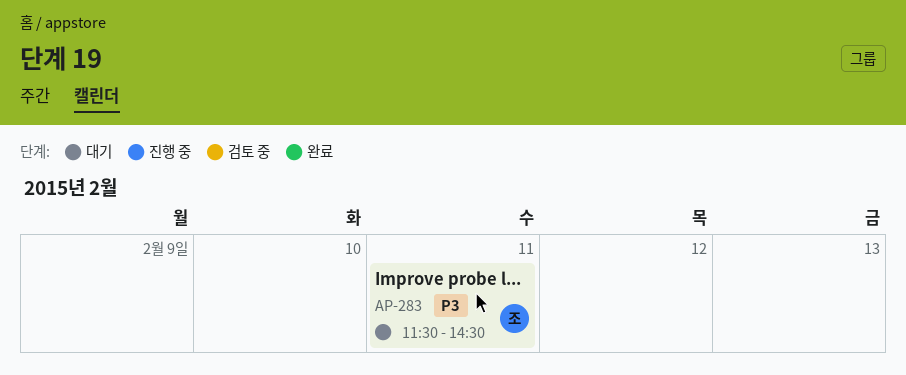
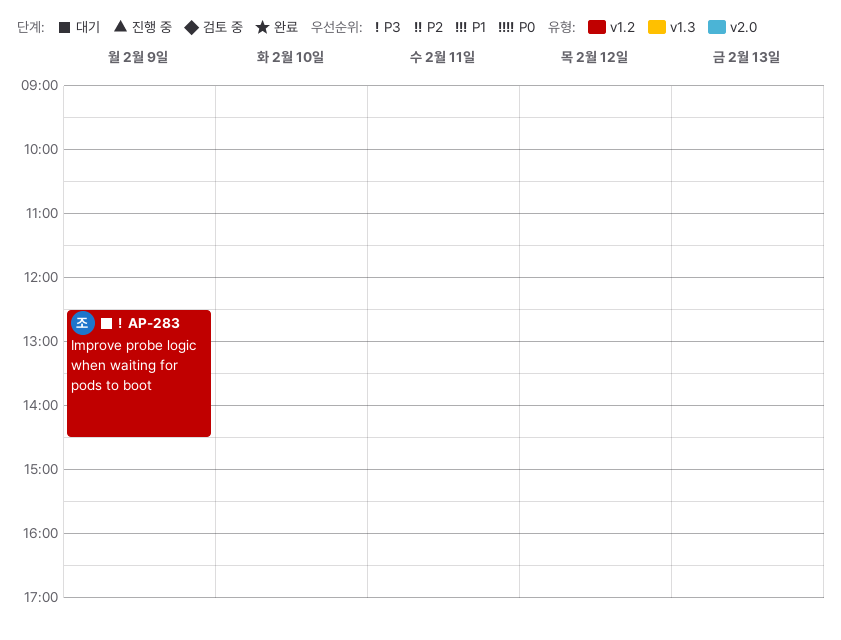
AP-283, day: Feb 11 -> Feb 9
AP-283, begins: 11:30 -> 12:30

